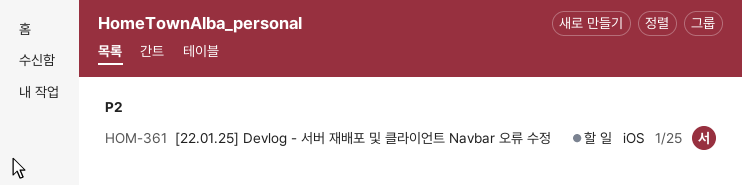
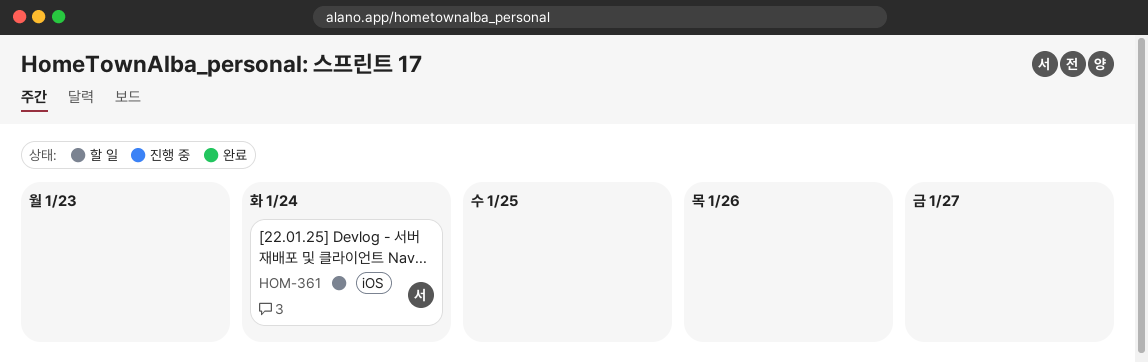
HOM-361, due: Jan 25 -> Jan 24

